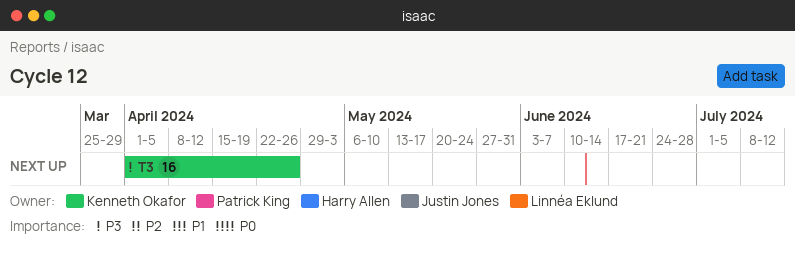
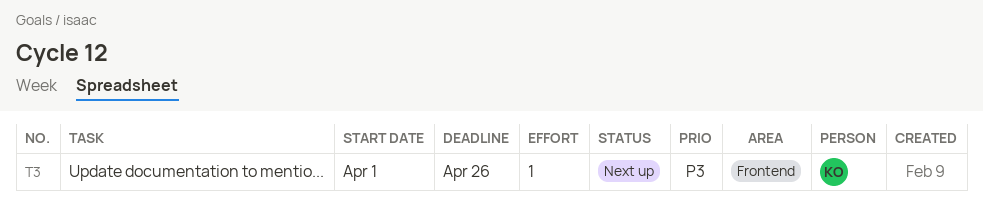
T3, estimate: 16 -> 1

